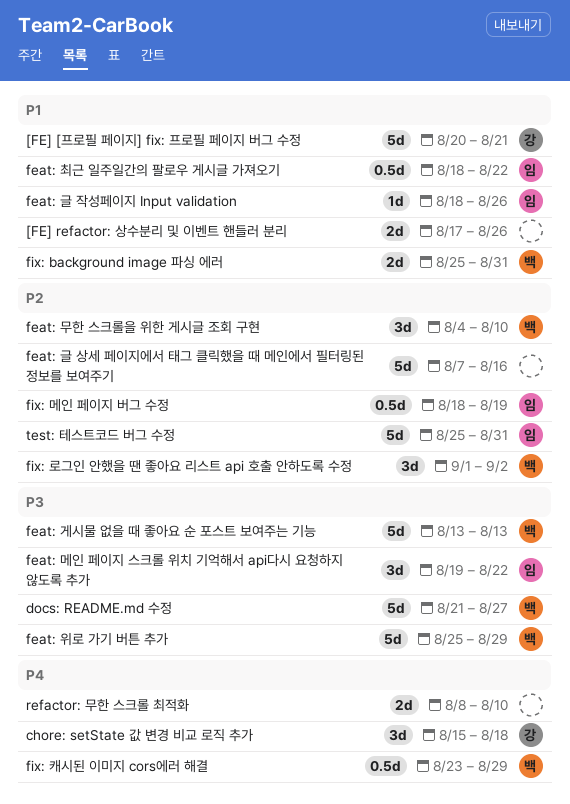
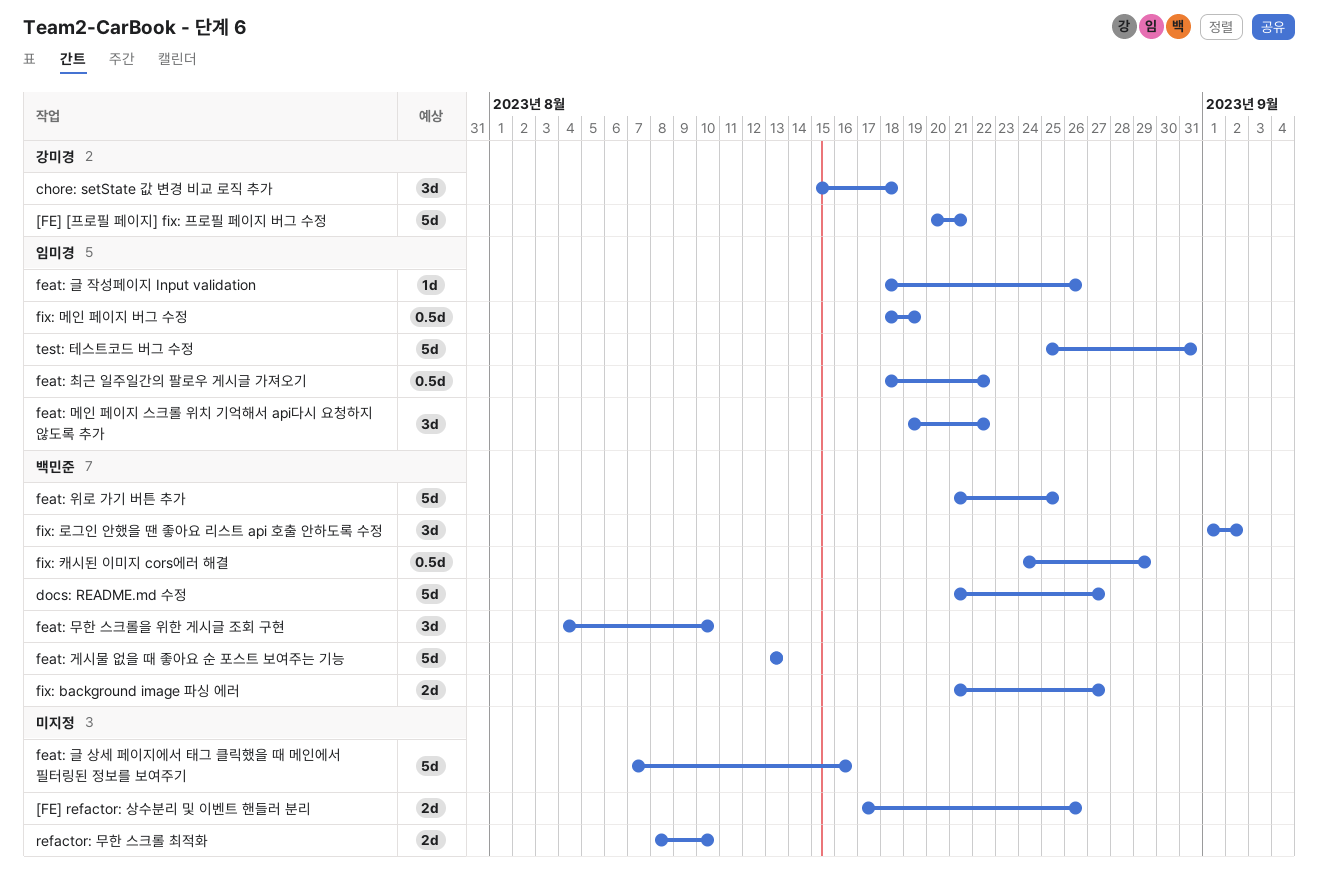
feat: 위로 가기 버튼 추가, start: Aug 25 -> Aug 21
feat: 위로 가기 버튼 추가, due: Aug 29 -> Aug 25
fix: background image 파싱 에러, start: Aug 25 -> Aug 21
fix: background image 파싱 에러, due: Aug 31 -> Aug 27
fix: 캐시된 이미지 cors에러 해결, start: Aug 23 -> Aug 24

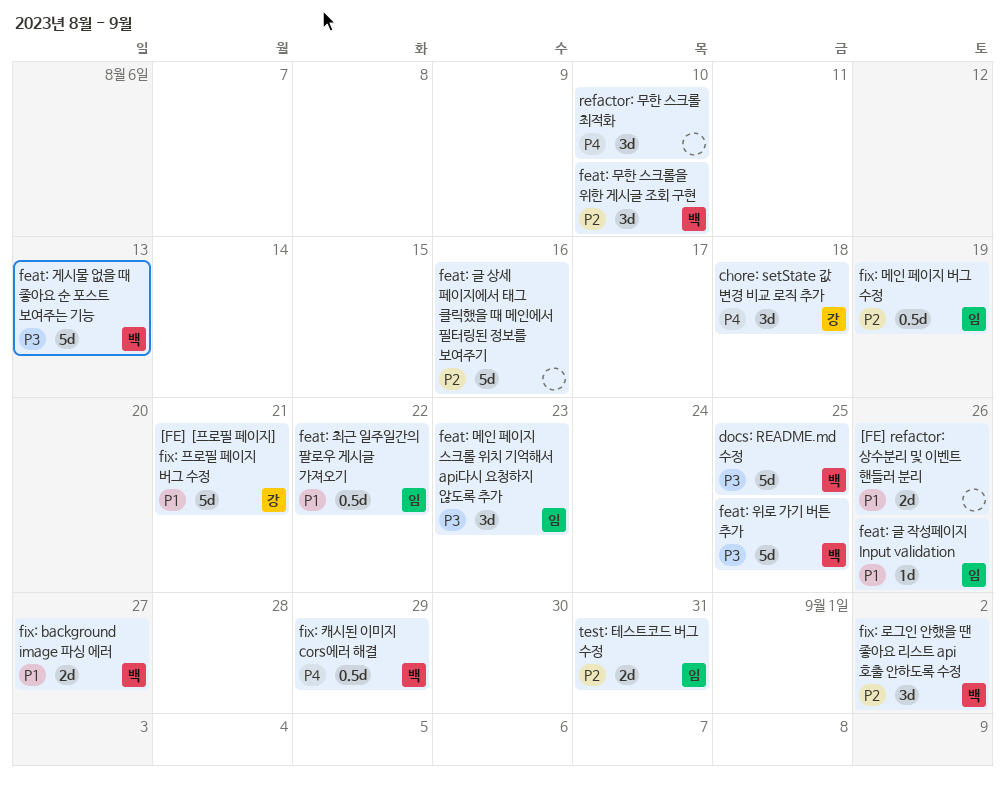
docs: README.md 수정, due: Aug 27 -> Aug 25
feat: 메인 페이지 스크롤 위치 기억해서 api다시 요청하지 않도록 추가, due: Aug 22 -> Aug 23
refactor: 무한 스크롤 최적화, estimate: 2d -> 3d
test: 테스트코드 버그 수정, estimate: 5d -> 2d

